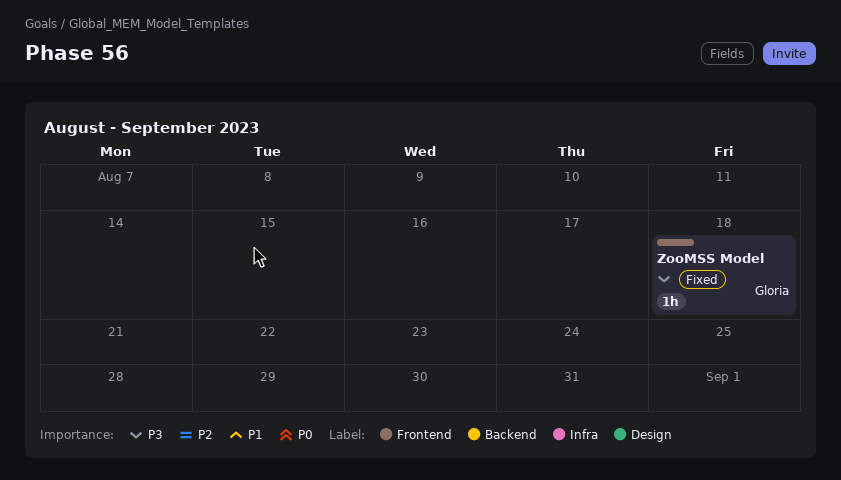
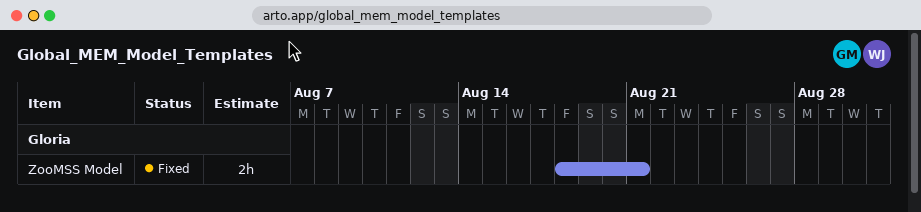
ZooMSS Model, estimate: 1h -> 2h
ZooMSS Model, due: Aug 18 -> Aug 21

